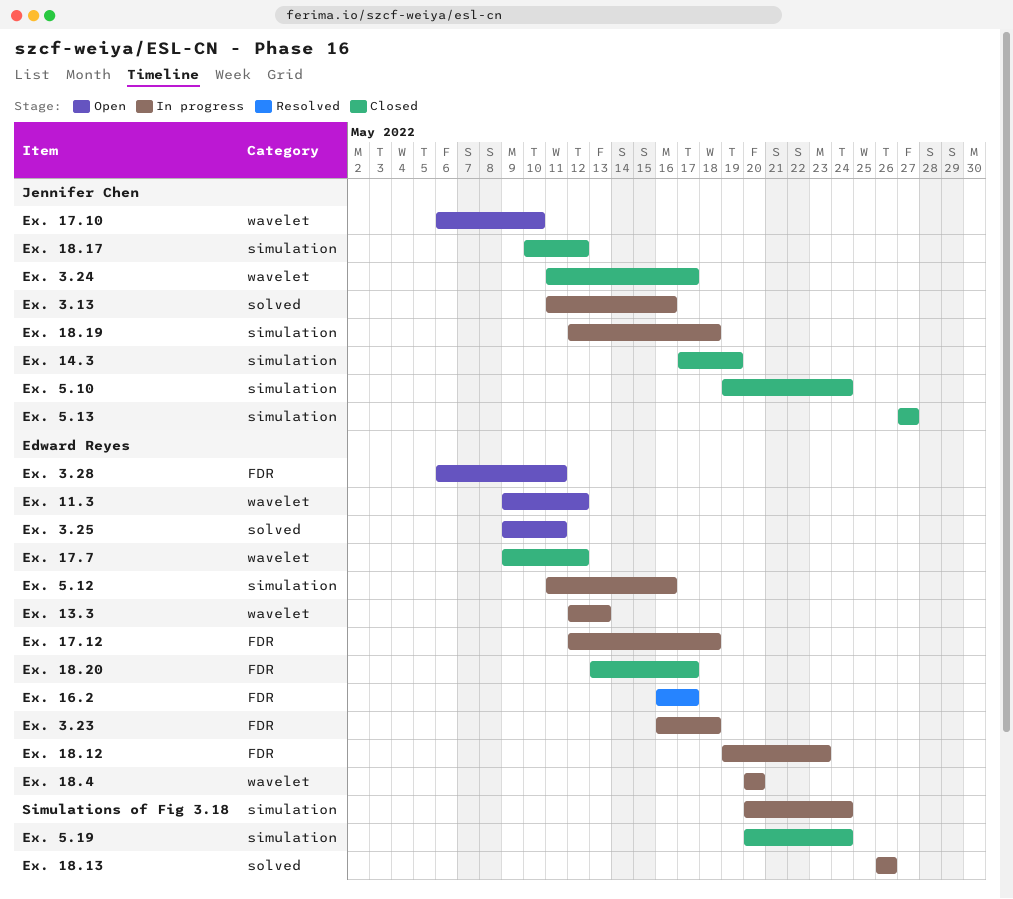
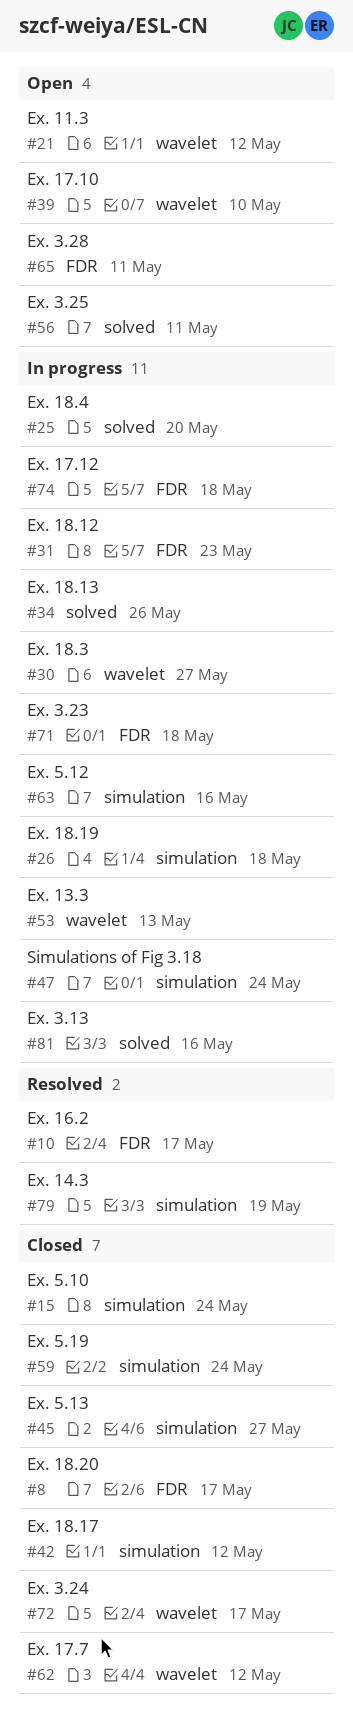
Ex. 14.3, status: Closed -> Resolved
Ex. 18.3: none -> present
Ex. 18.4, label: wavelet -> solved

